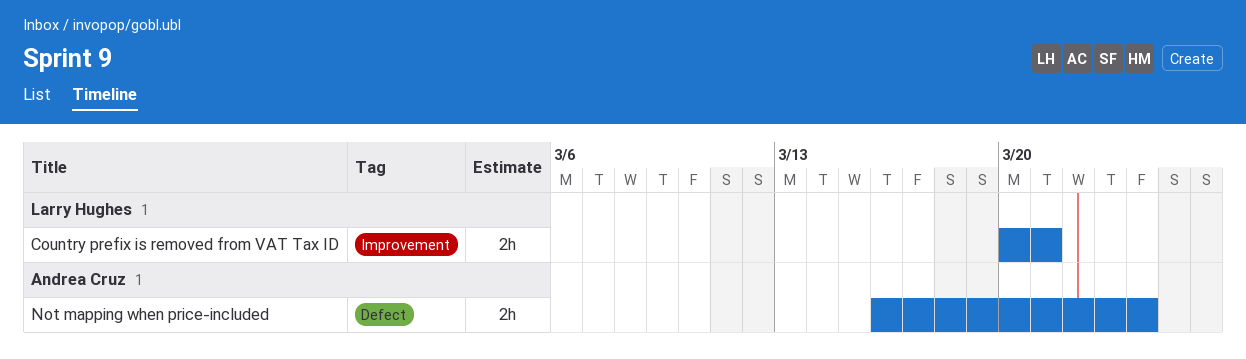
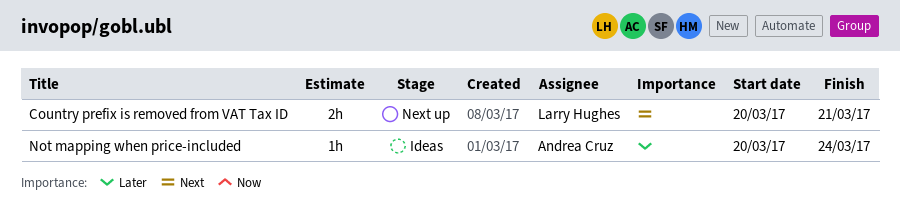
Not mapping when price-included, estimate: 2h -> 1h
Not mapping when price-included, start: Mar 16 -> Mar 20

